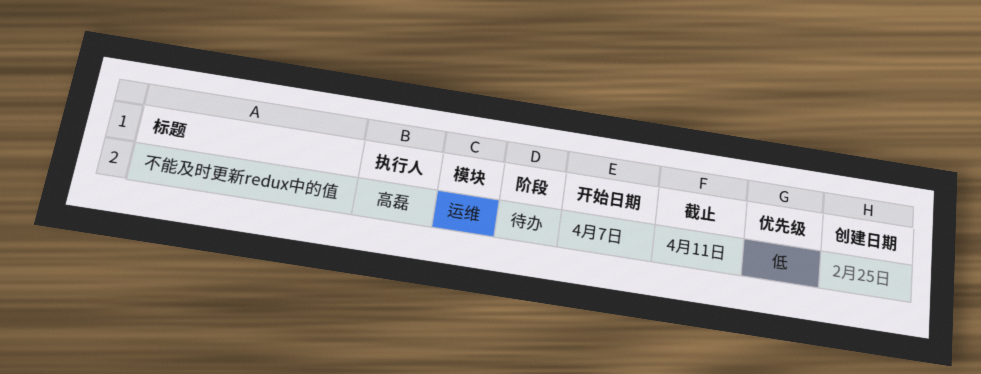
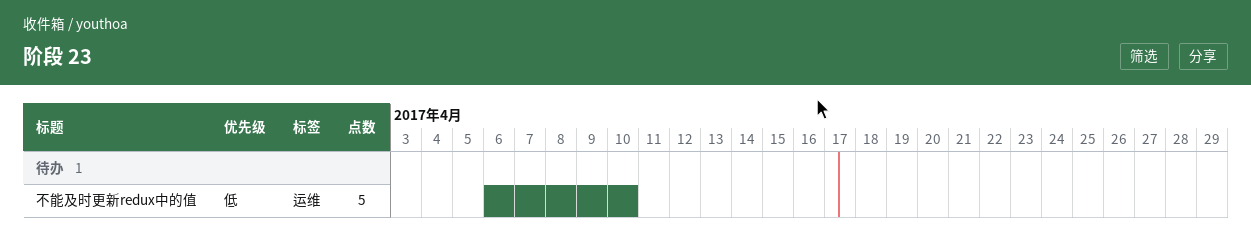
不能及时更新redux中的值, start: Apr 7 -> Apr 6
不能及时更新redux中的值, due: Apr 11 -> Apr 10

